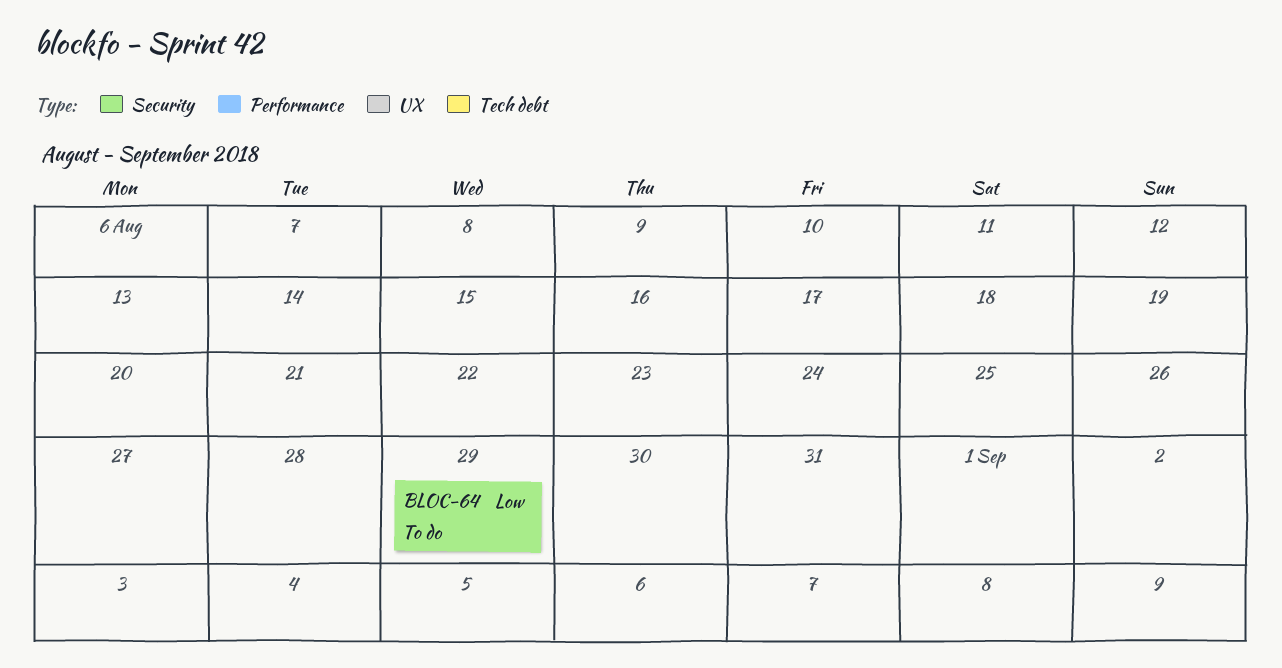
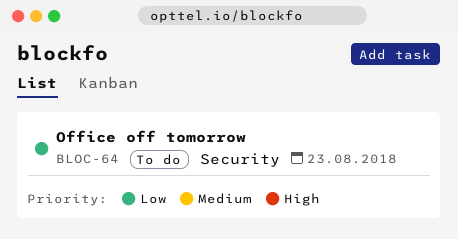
BLOC-64, due: Aug 29 -> Aug 23

